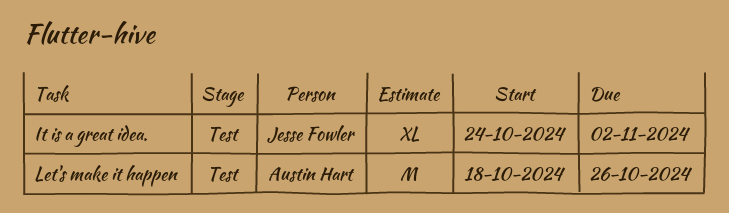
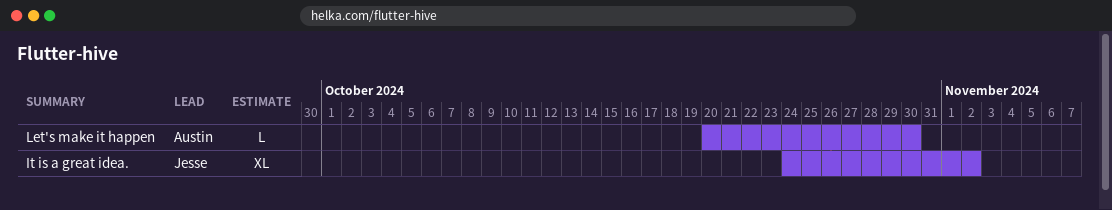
Let's make it happen, estimate: M -> L
Let's make it happen, start: Oct 18 -> Oct 20
Let's make it happen, due: Oct 26 -> Oct 30

